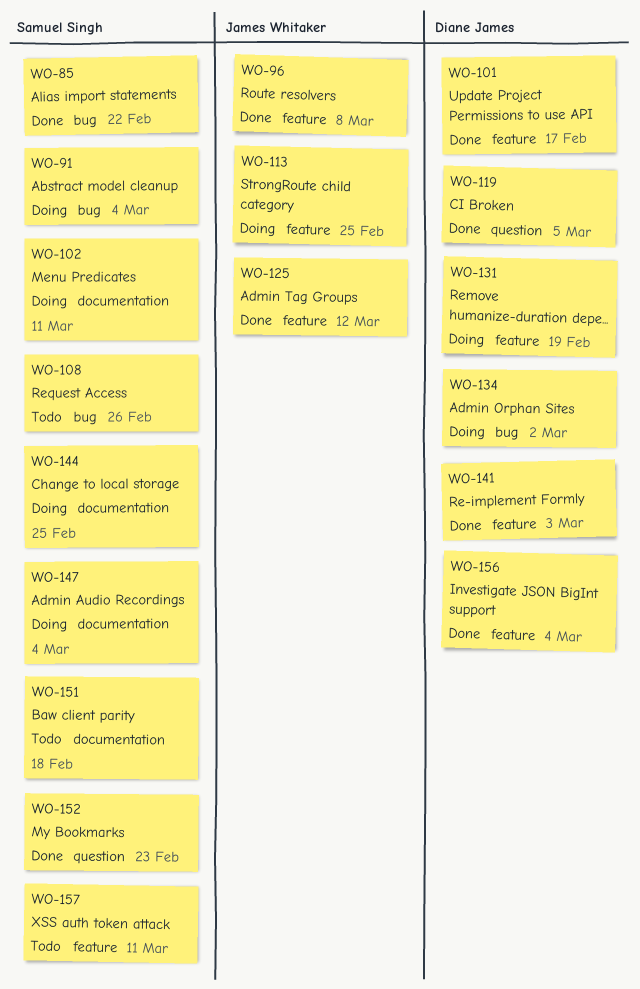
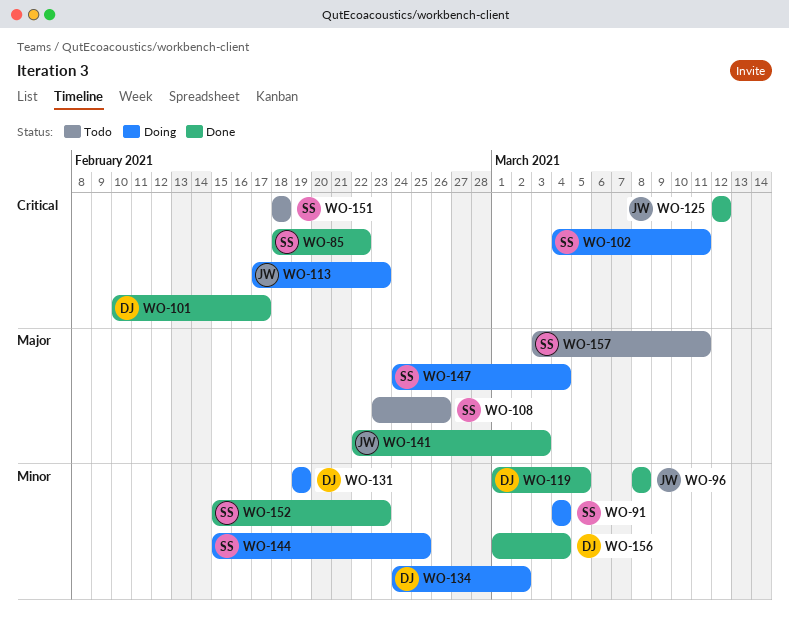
WO-113, due: Feb 25 -> Feb 23
WO-141, owner: Diane James -> James Whitaker

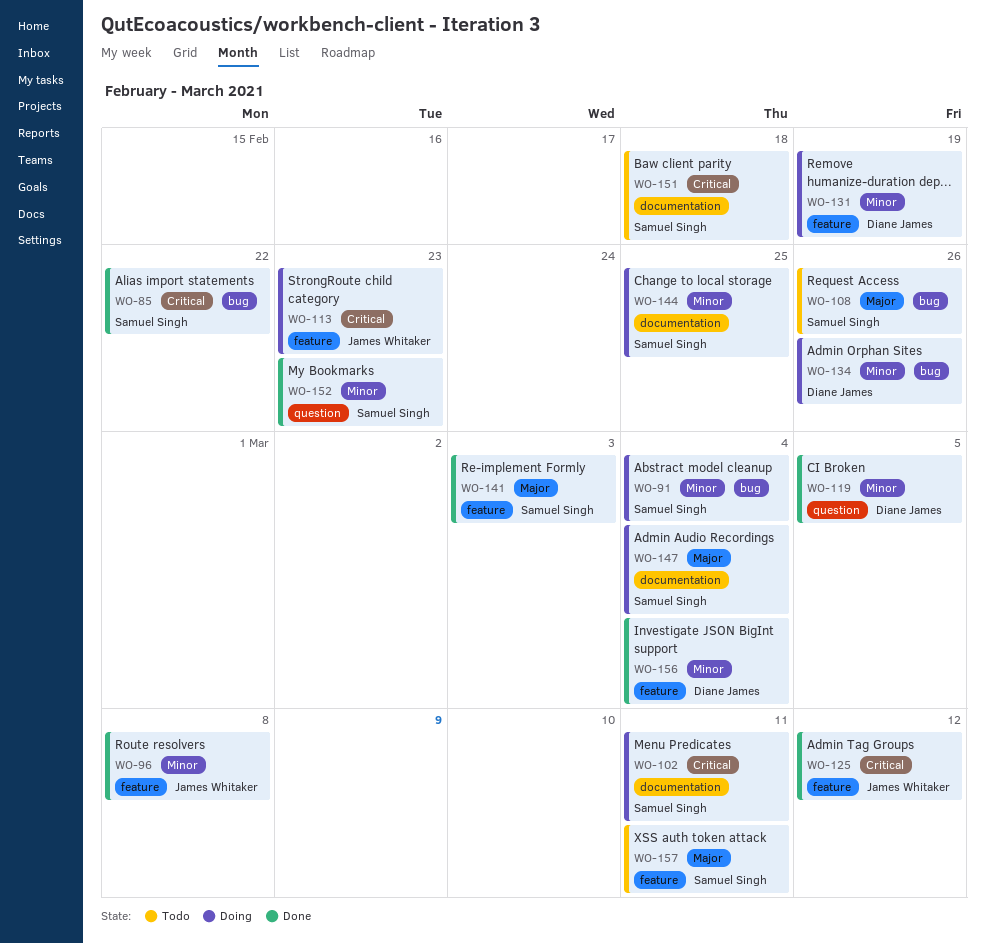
WO-101: present -> none
WO-134, due: Mar 2 -> Feb 26
WO-141, owner: James Whitaker -> Samuel Singh

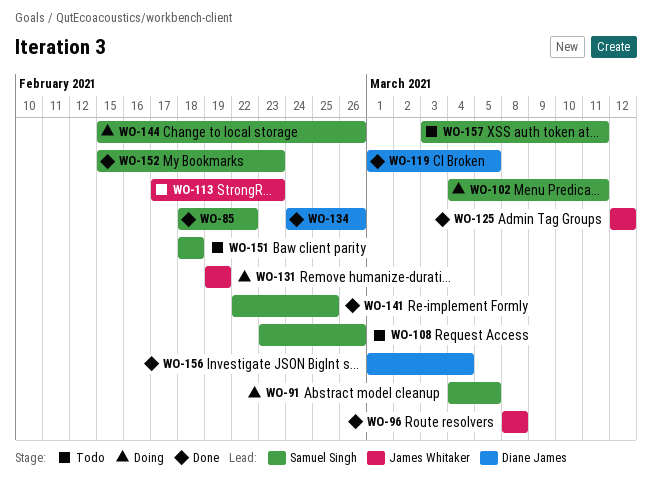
WO-91, due: Mar 4 -> Mar 5
WO-113, status: Doing -> Todo
WO-131, owner: Diane James -> James Whitaker
WO-134, status: Doing -> Done
WO-141, due: Mar 3 -> Feb 25
WO-144, due: Feb 25 -> Feb 26
WO-147: present -> none

